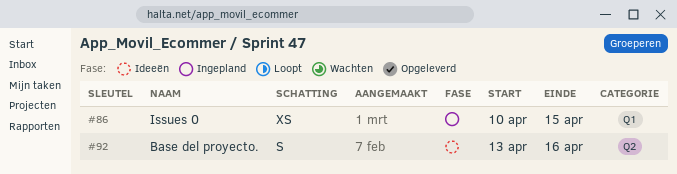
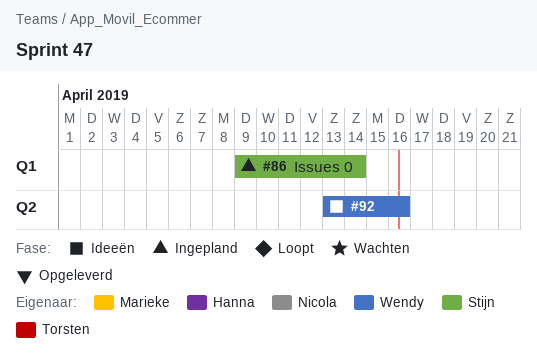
#86, start: Apr 10 -> Apr 9
#86, due: Apr 15 -> Apr 14

